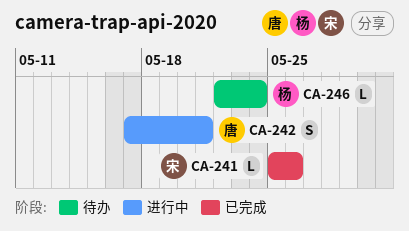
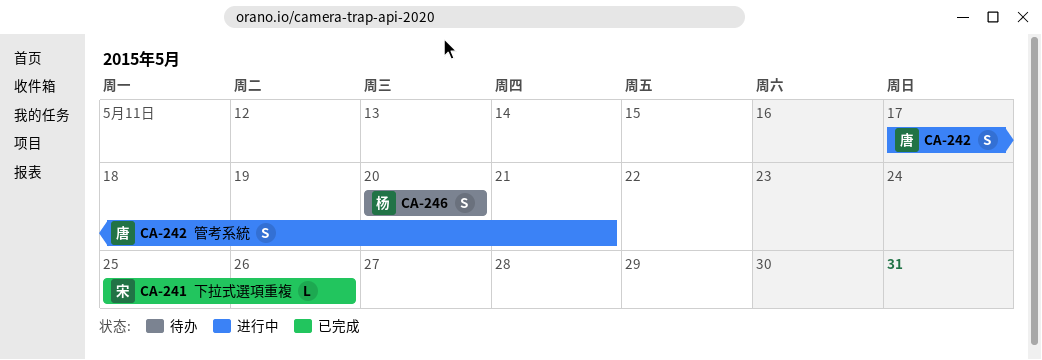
CA-246, estimate: L -> S
CA-246, start: May 22 -> May 20
CA-246, due: May 24 -> May 20

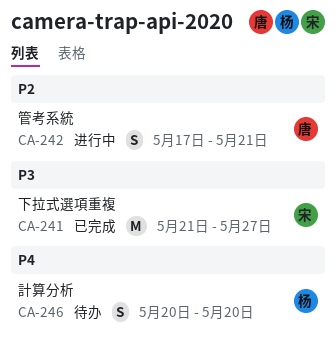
CA-241, estimate: L -> M
CA-241, start: May 25 -> May 21
CA-241, due: May 26 -> May 27

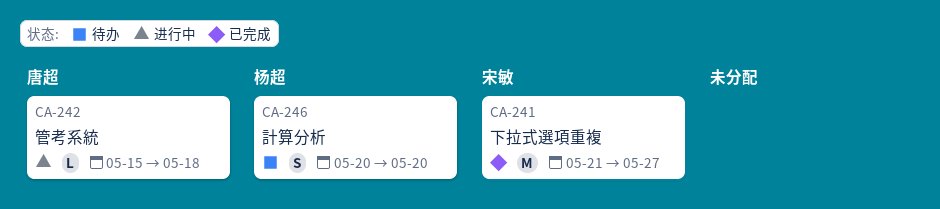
CA-242, estimate: S -> L
CA-242, start: May 17 -> May 15
CA-242, due: May 21 -> May 18

